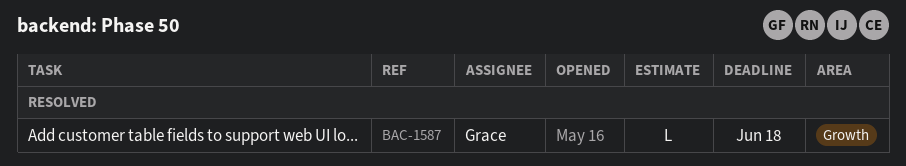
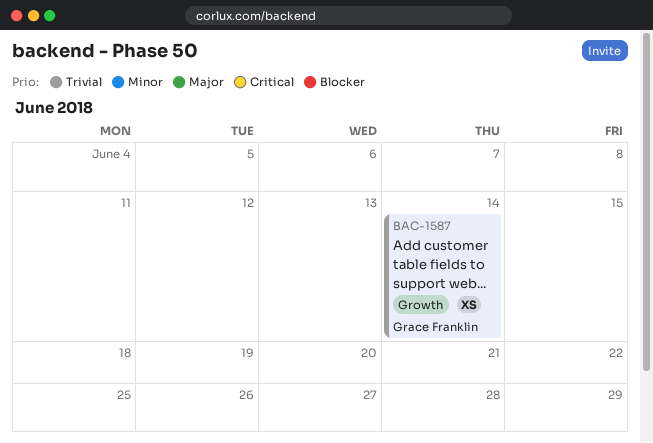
BAC-1587, estimate: L -> XS
BAC-1587, due: Jun 18 -> Jun 14

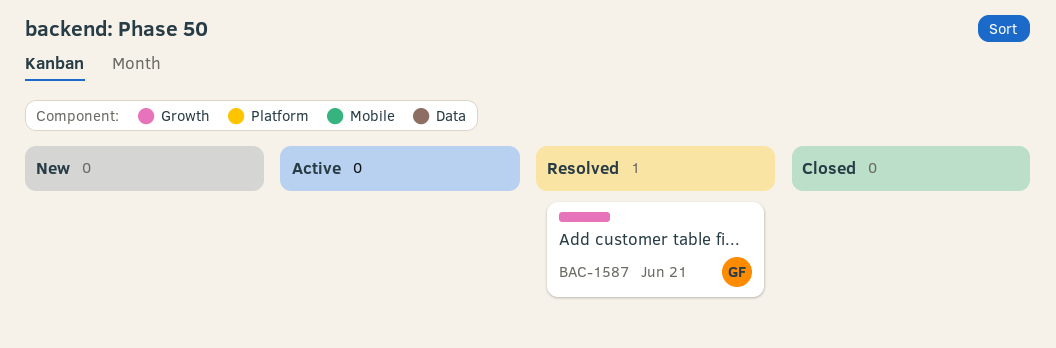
BAC-1587, due: Jun 14 -> Jun 21

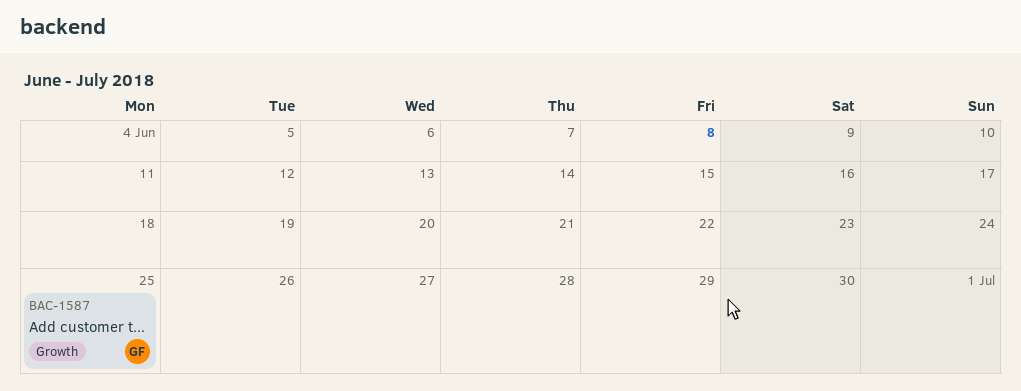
BAC-1587, due: Jun 21 -> Jun 25

